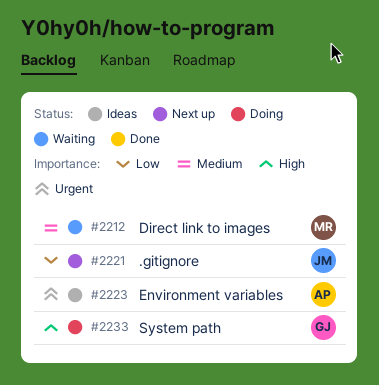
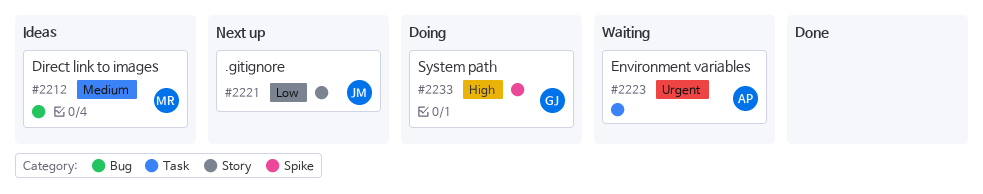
#2212, status: Waiting -> Ideas
#2223, status: Ideas -> Waiting

